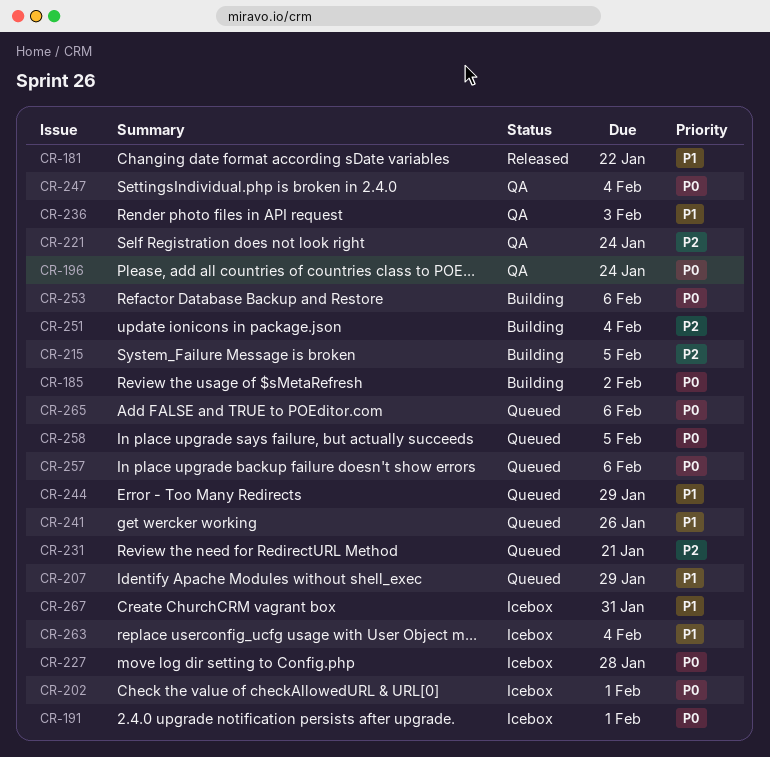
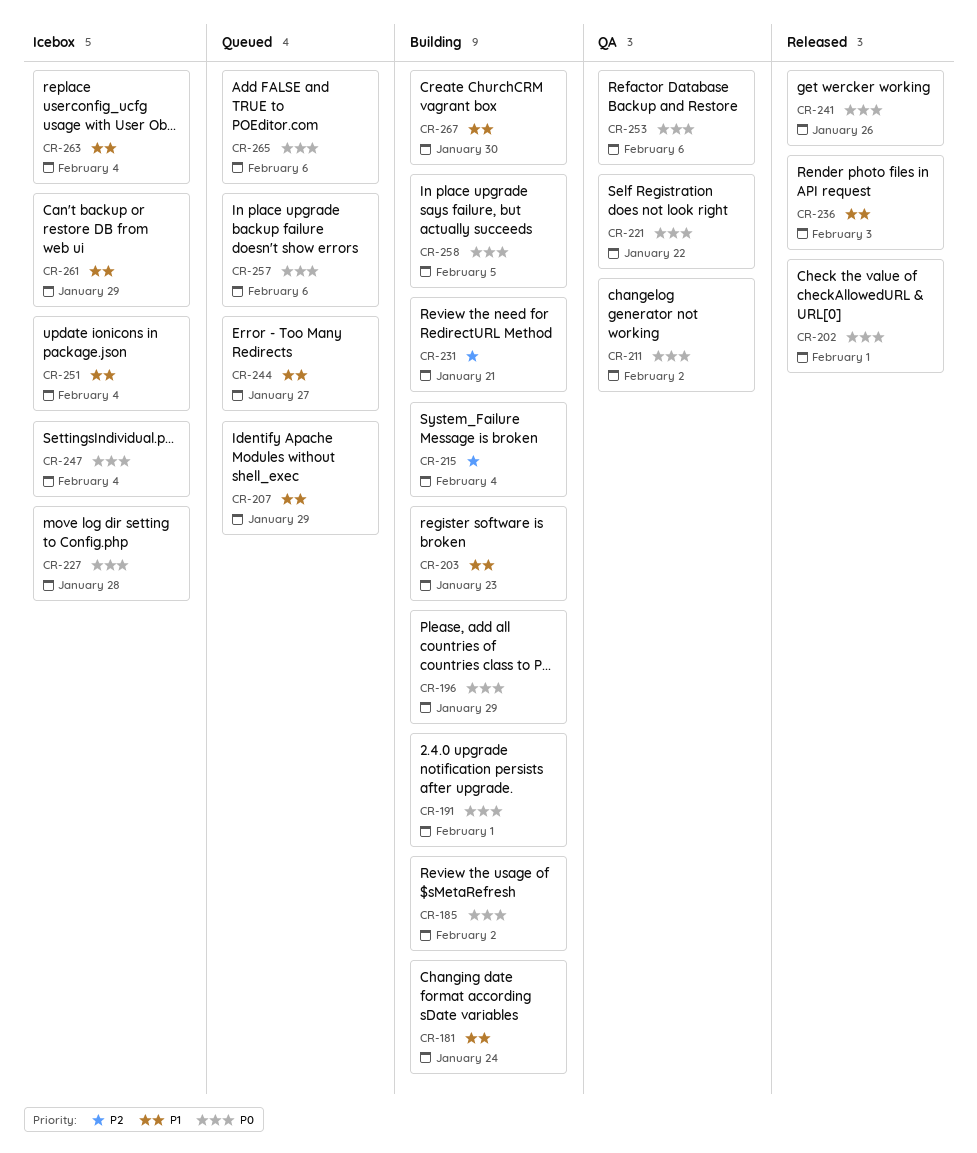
CR-181, status: Released -> Building
CR-181, due: Jan 22 -> Jan 24
CR-191, status: Icebox -> Building
CR-196, status: QA -> Building
CR-196, due: Jan 24 -> Jan 29
CR-202, status: Icebox -> Released
CR-203: none -> present
CR-211: none -> present
CR-215, due: Feb 5 -> Feb 4
CR-221, priority: P2 -> P0
CR-221, due: Jan 24 -> Jan 22
CR-231, status: Queued -> Building
CR-236, status: QA -> Released
CR-241, status: Queued -> Released
CR-241, priority: P1 -> P0
CR-244, due: Jan 29 -> Jan 27
CR-247, status: QA -> Icebox
CR-251, status: Building -> Icebox
CR-251, priority: P2 -> P1
CR-253, status: Building -> QA
CR-258, status: Queued -> Building
CR-261: none -> present
CR-267, status: Icebox -> Building
CR-267, due: Jan 31 -> Jan 30

